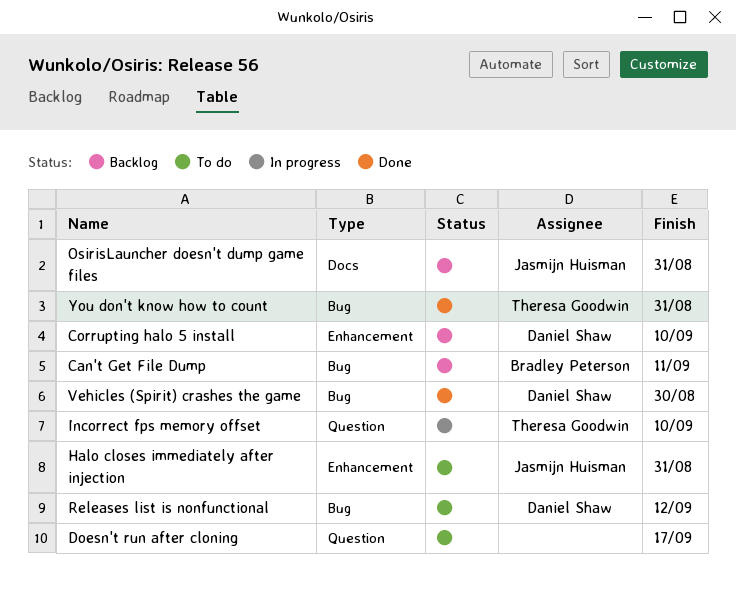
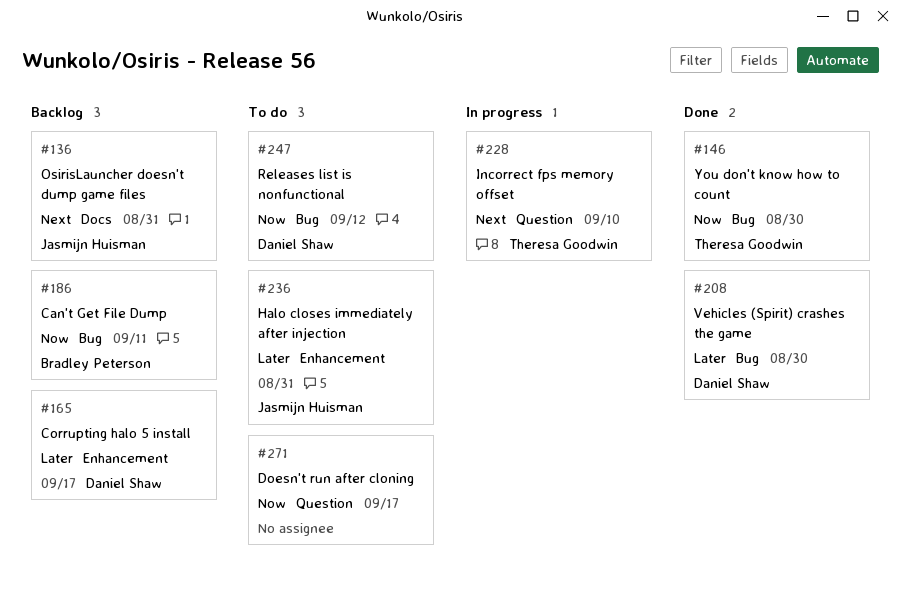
Corrupting halo 5 install, due: Sep 10 -> Sep 17
You don't know how to count, due: Aug 31 -> Aug 30

